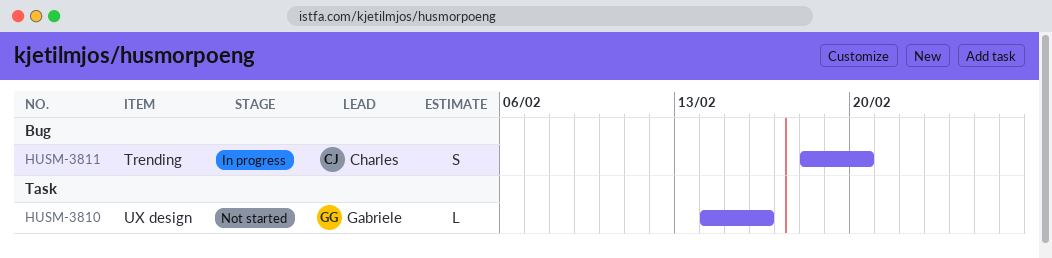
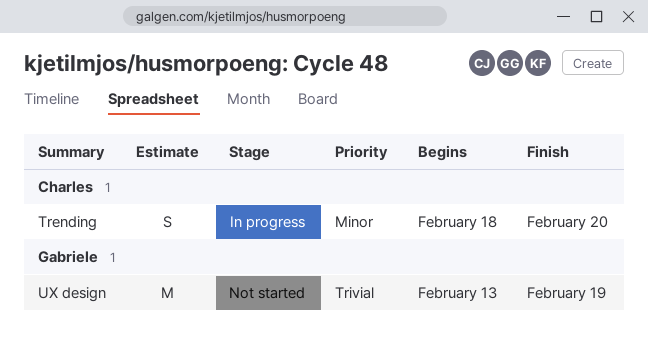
UX design, estimate: L -> M
UX design, start: Feb 14 -> Feb 13
UX design, due: Feb 16 -> Feb 19

